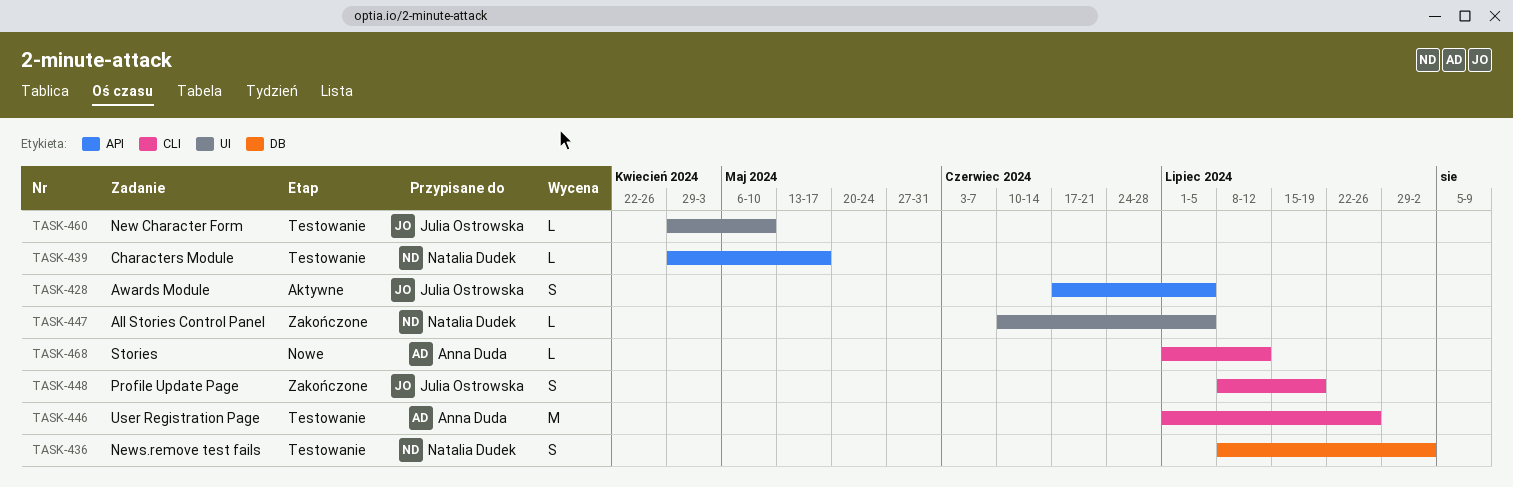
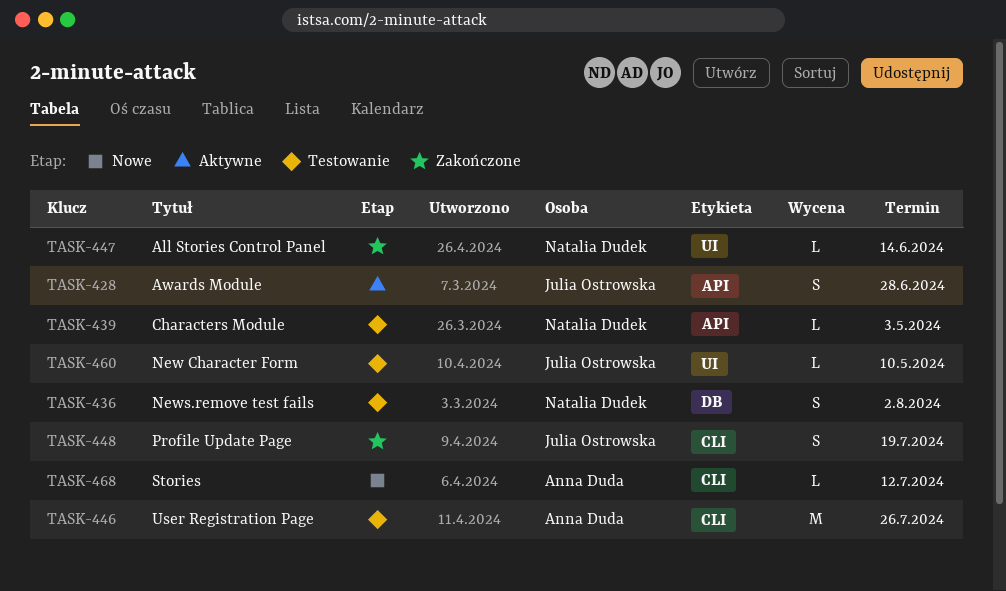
TASK-428, due: Jul 5 -> Jun 28
TASK-439, due: May 17 -> May 3
TASK-447, due: Jul 5 -> Jun 14

